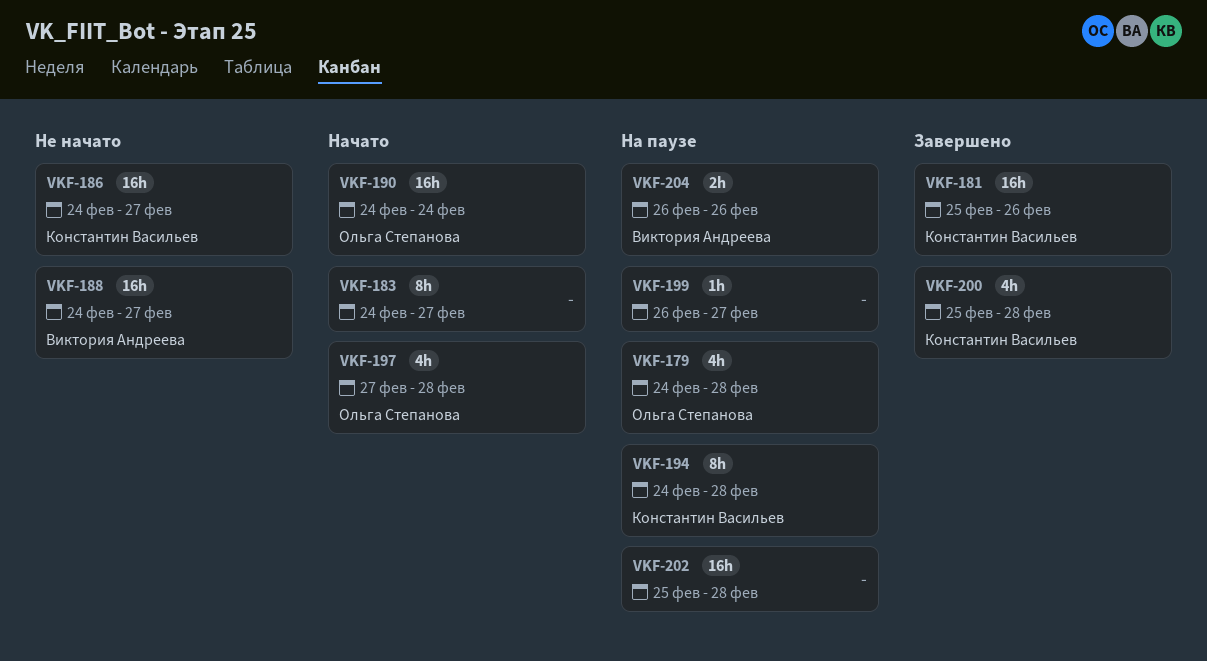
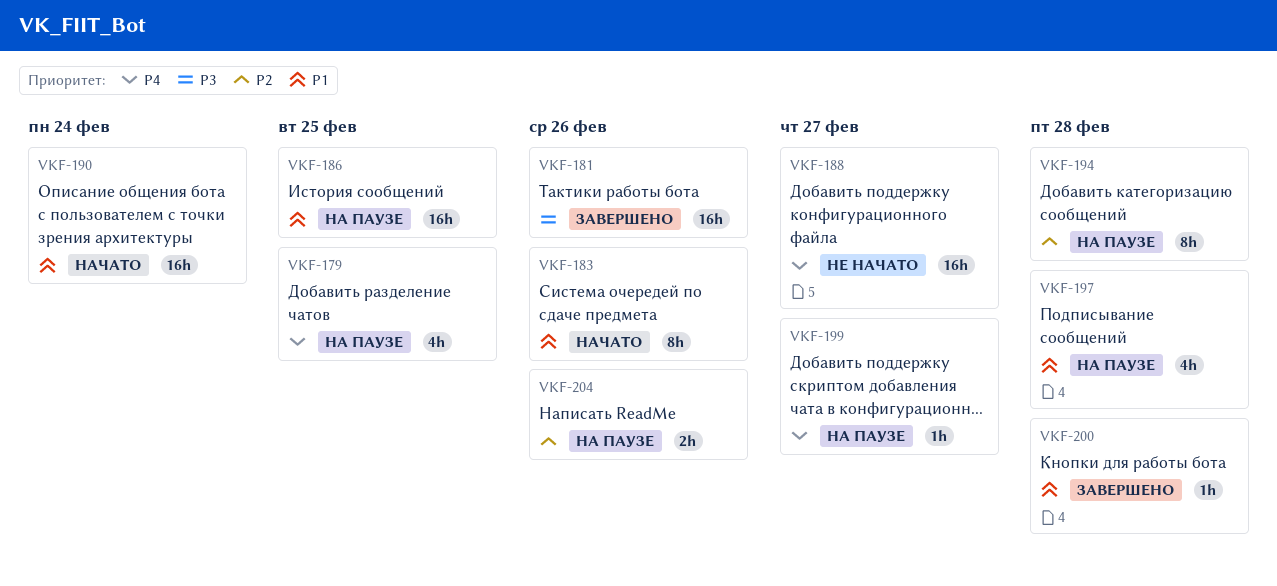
VKF-179, due: Feb 28 -> Feb 25
VKF-183, due: Feb 27 -> Feb 26
VKF-186, status: Не начато -> На паузе
VKF-186, due: Feb 27 -> Feb 25
VKF-197, status: Начато -> На паузе
VKF-200, estimate: 4h -> 1h
VKF-202: present -> none

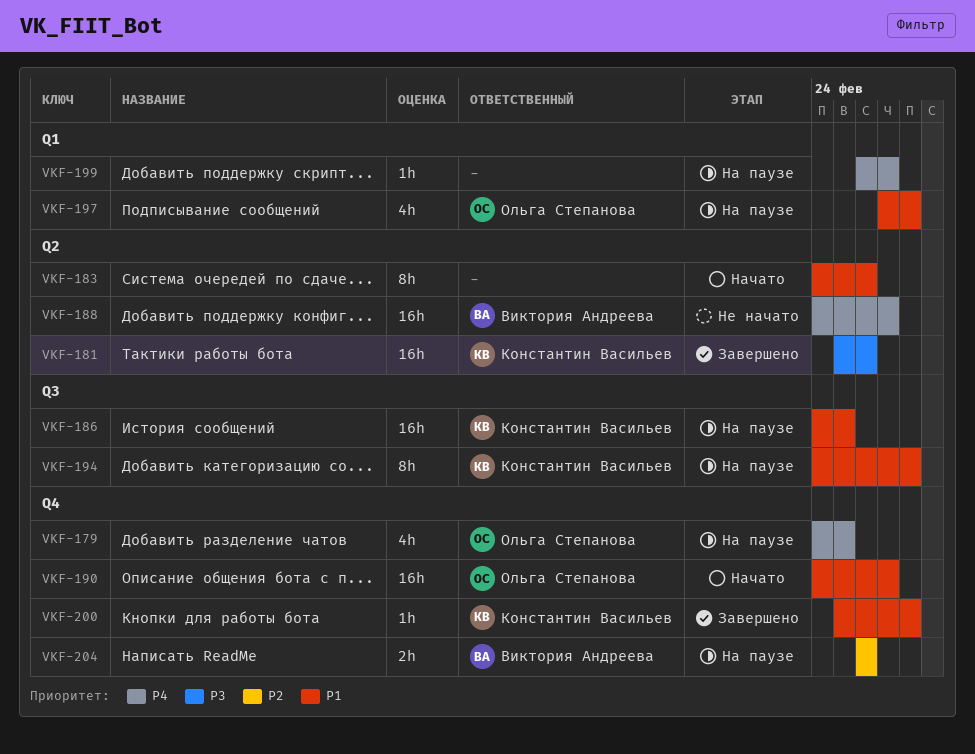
VKF-190, due: Feb 24 -> Feb 27
VKF-194, priority: P2 -> P1

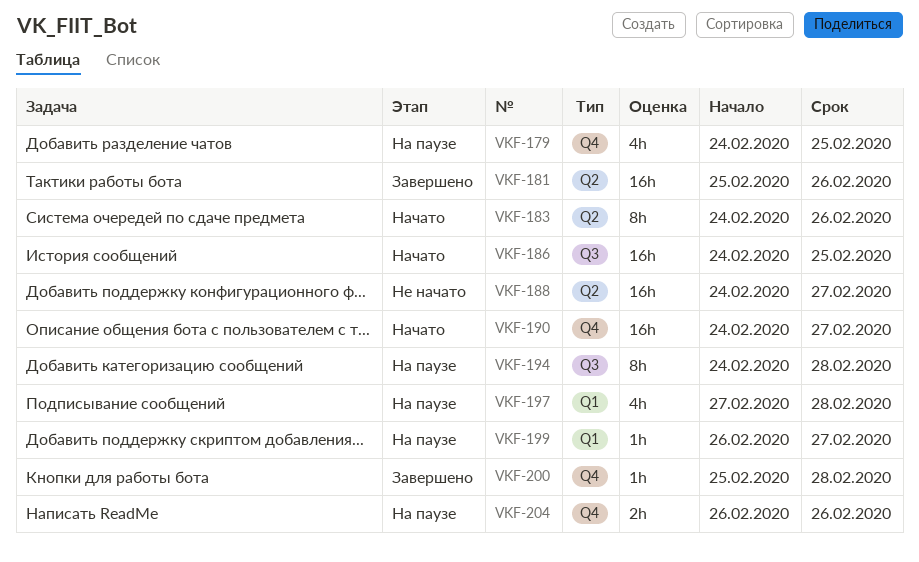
VKF-186, status: На паузе -> Начато

